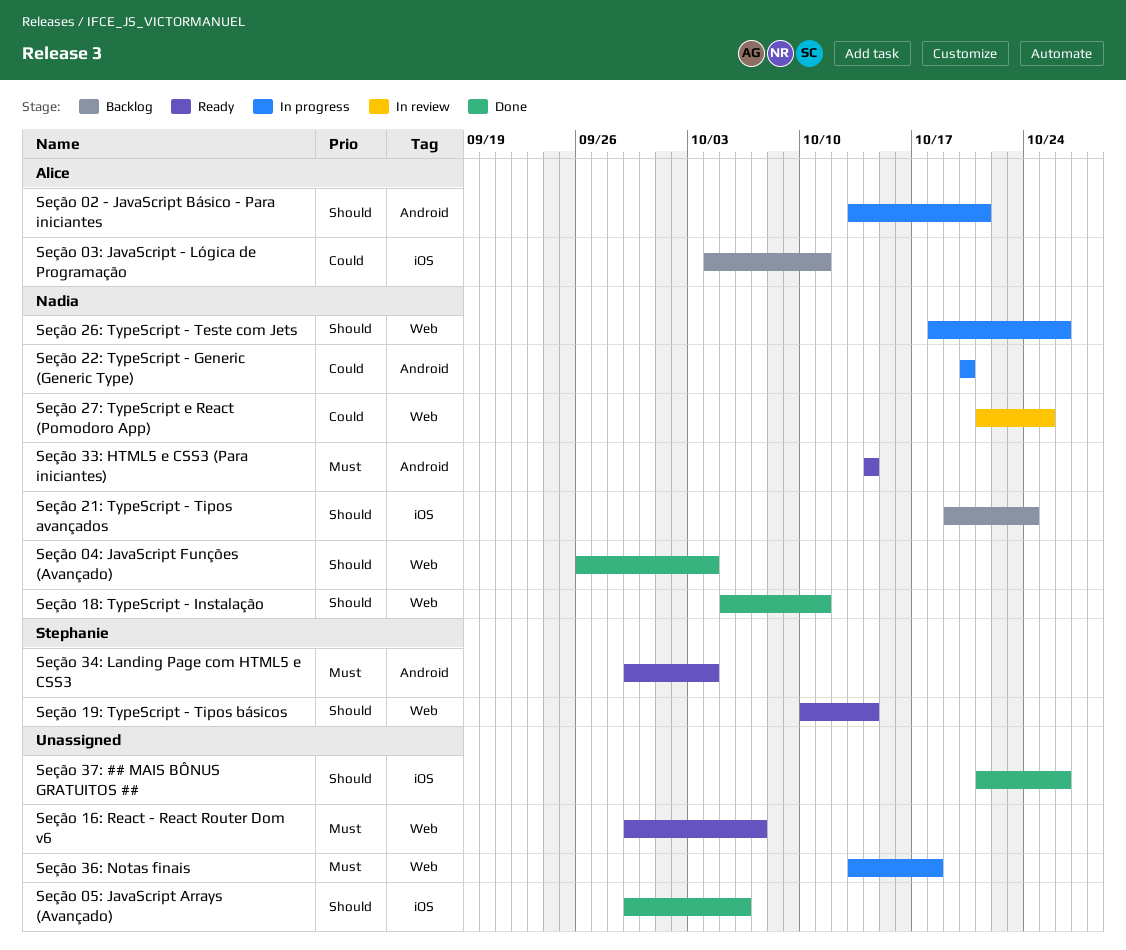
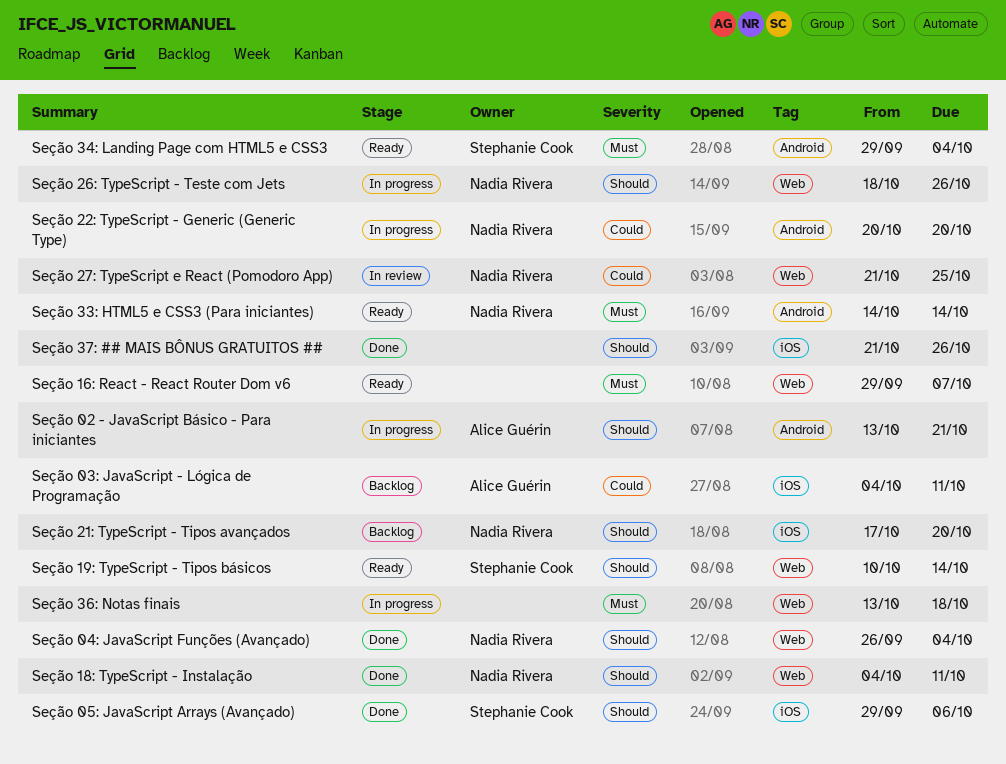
Seção 05: JavaScript Arrays (Avançado), owner: none -> Stephanie Cook
Seção 18: TypeScript - Instalação, start: Oct 5 -> Oct 4
Seção 21: TypeScript - Tipos avançados, start: Oct 19 -> Oct 17
Seção 21: TypeScript - Tipos avançados, due: Oct 24 -> Oct 20

